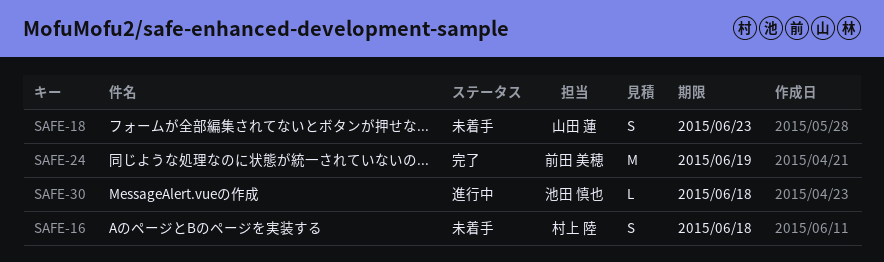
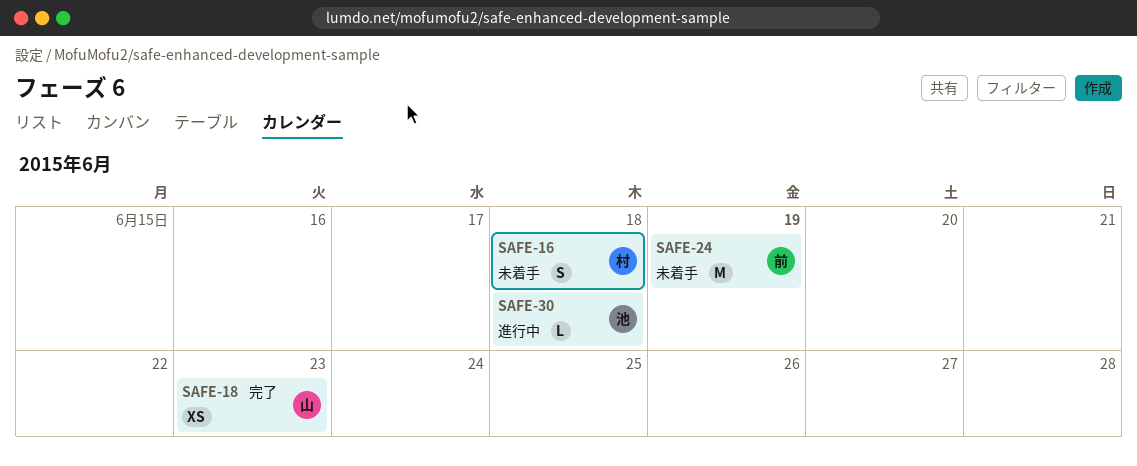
SAFE-18, status: 未着手 -> 完了
SAFE-18, estimate: S -> XS
SAFE-24, status: 完了 -> 未着手

